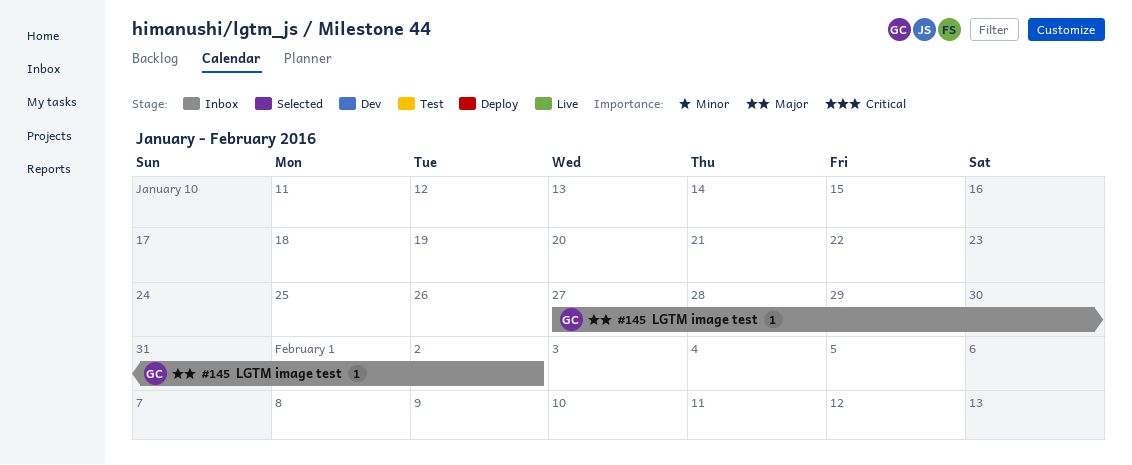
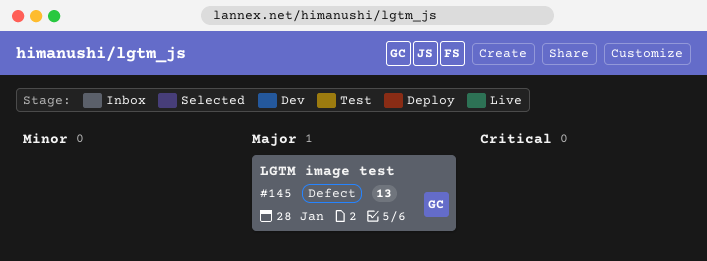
#145, estimate: 1 -> 13
#145, due: Feb 2 -> Jan 28

